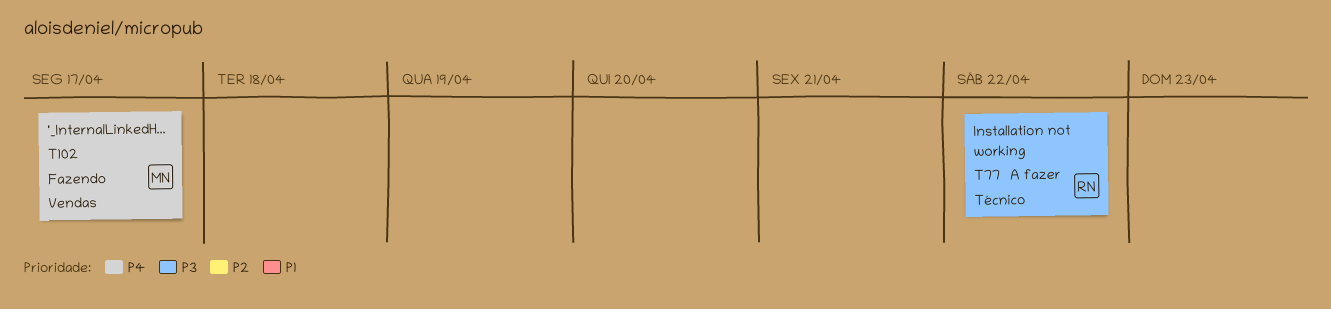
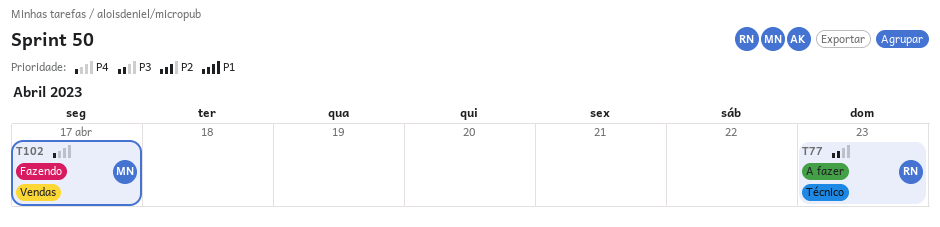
T77, due: Apr 22 -> Apr 23

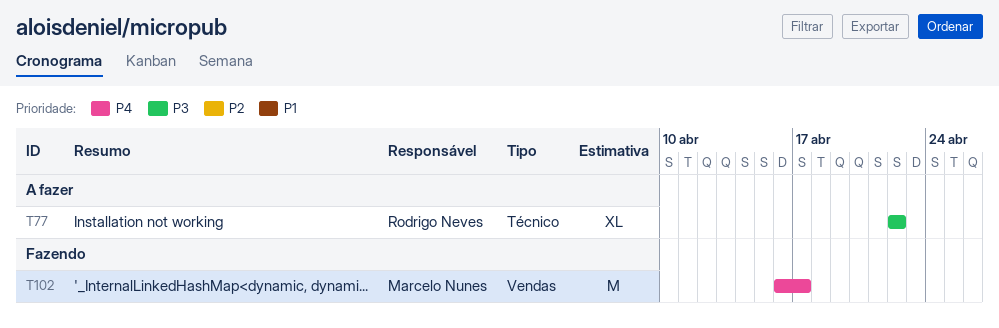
T77, due: Apr 23 -> Apr 22

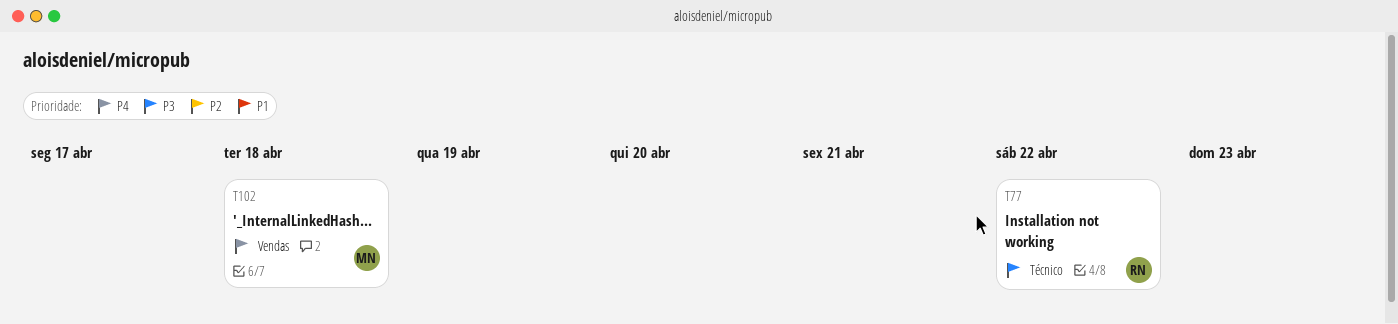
T102, due: Apr 17 -> Apr 18

